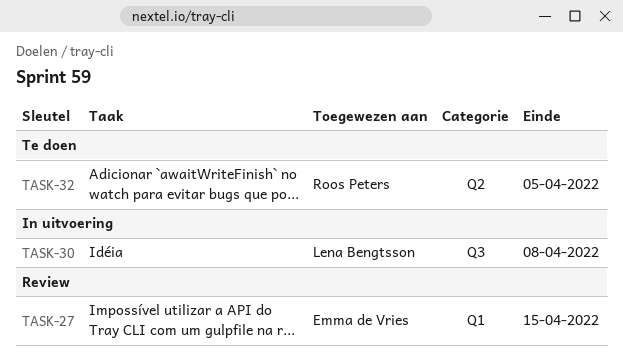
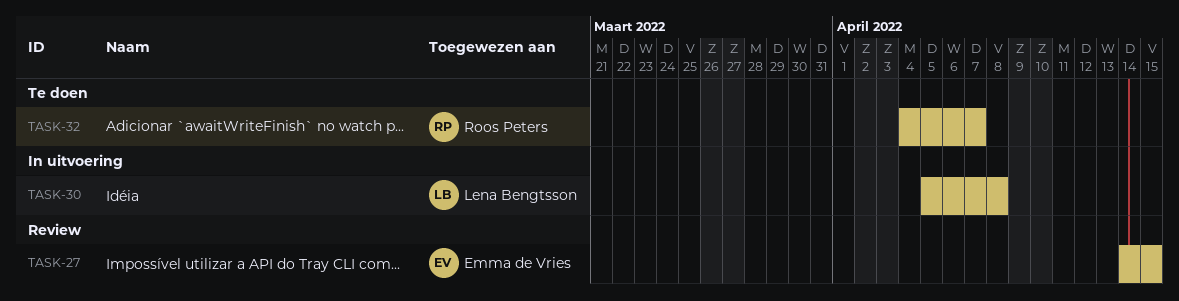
TASK-32, due: Apr 5 -> Apr 7

